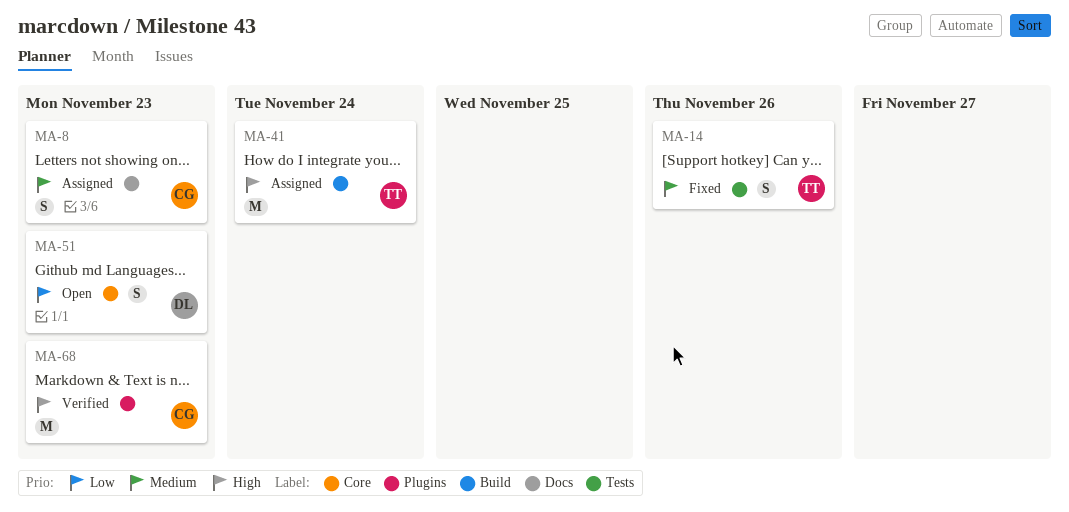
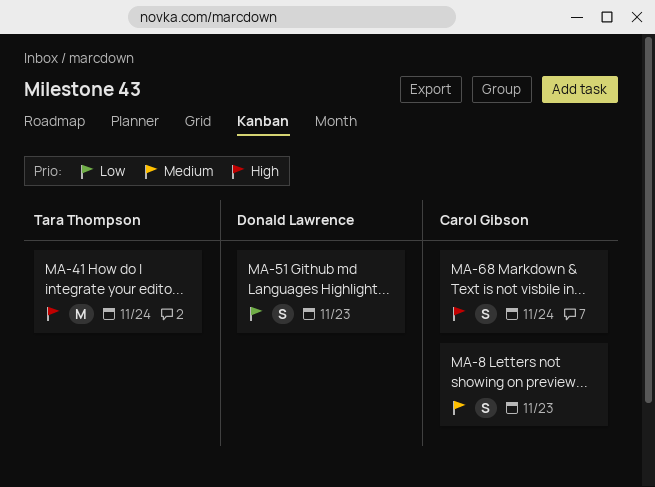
MA-14: present -> none
MA-68, estimate: M -> S
MA-68, due: Nov 23 -> Nov 24

